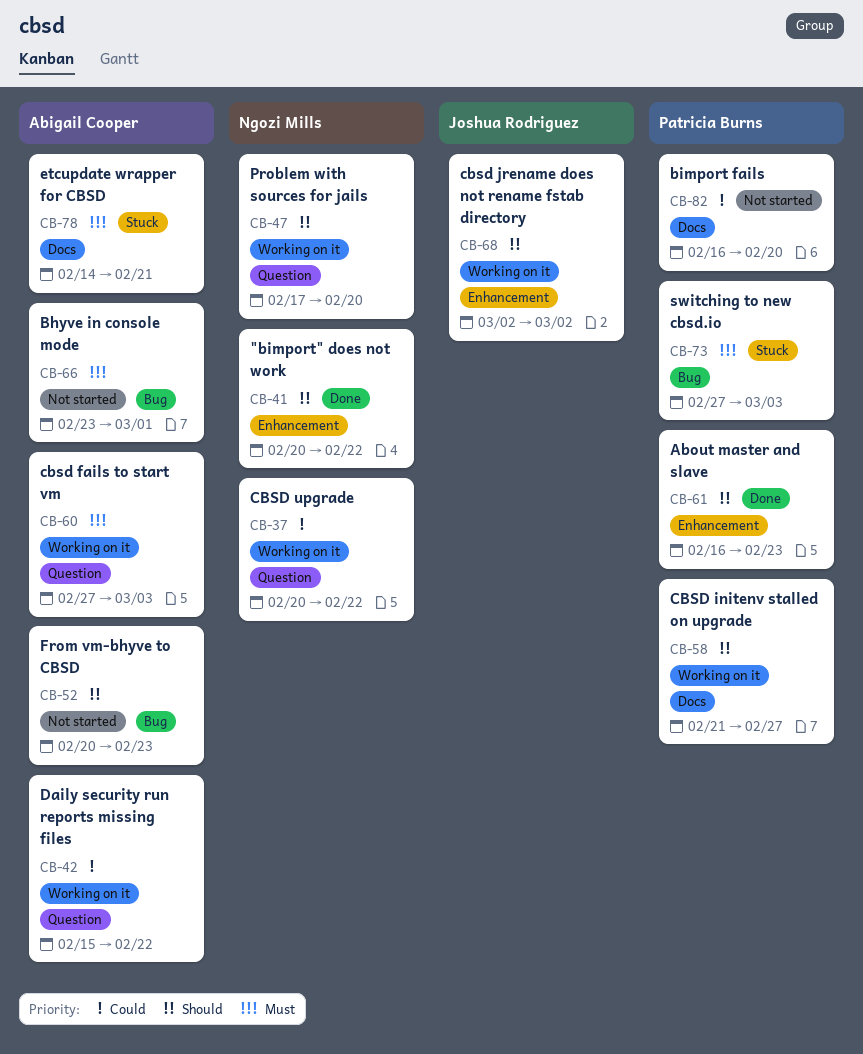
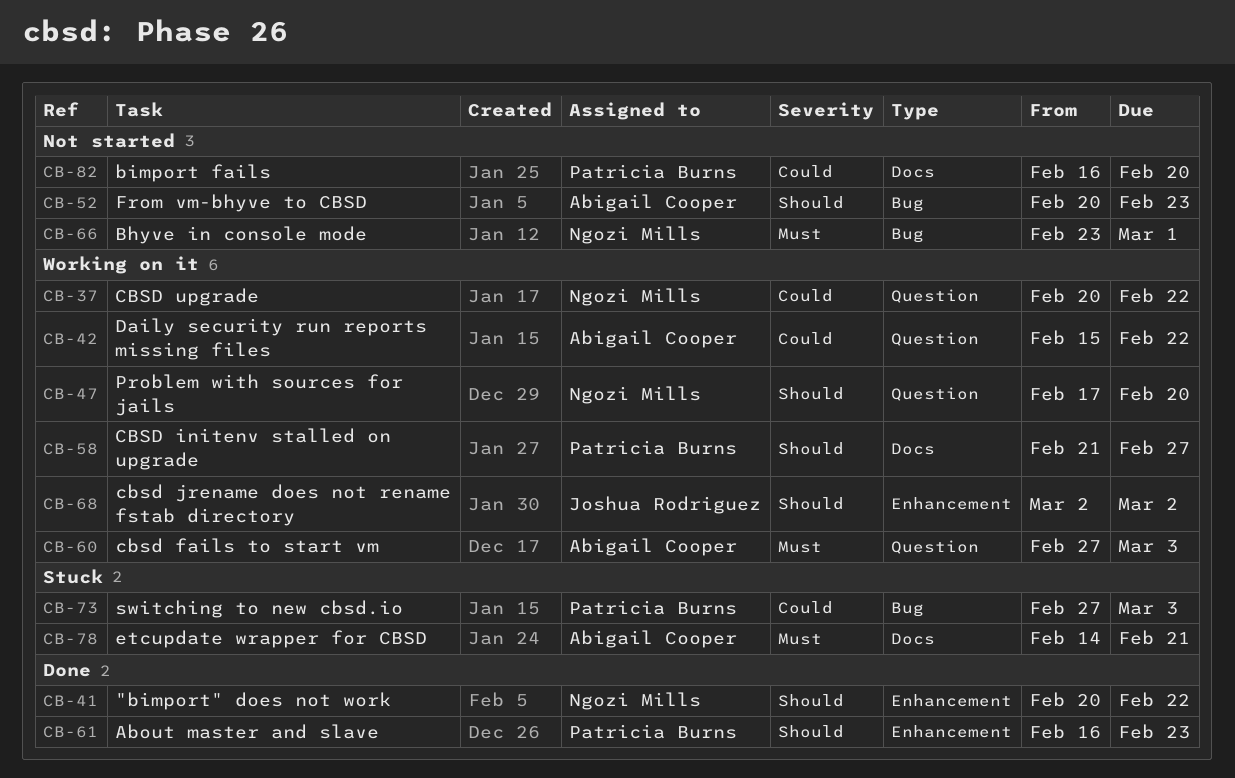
CB-66, owner: Abigail Cooper -> Ngozi Mills
CB-73, priority: Must -> Could

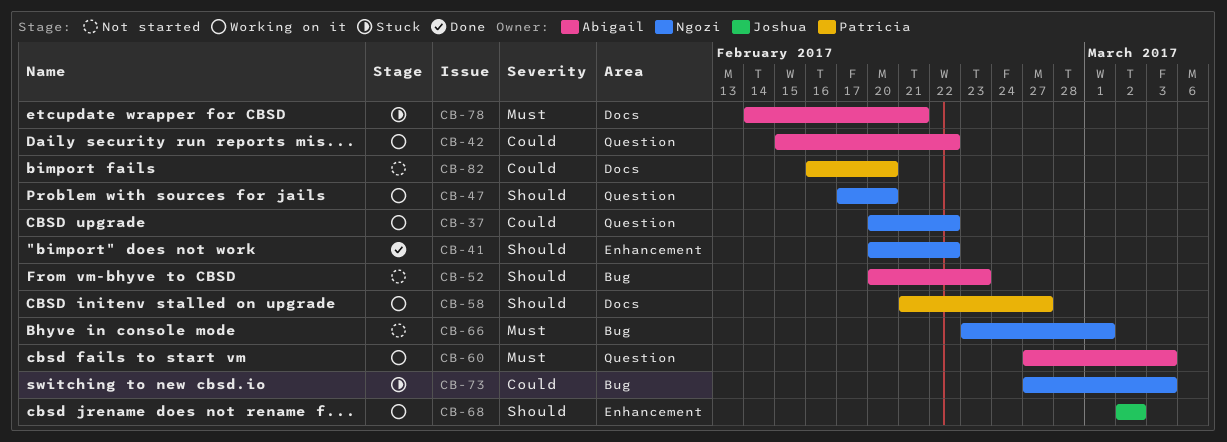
CB-61: present -> none
CB-73, owner: Patricia Burns -> Ngozi Mills

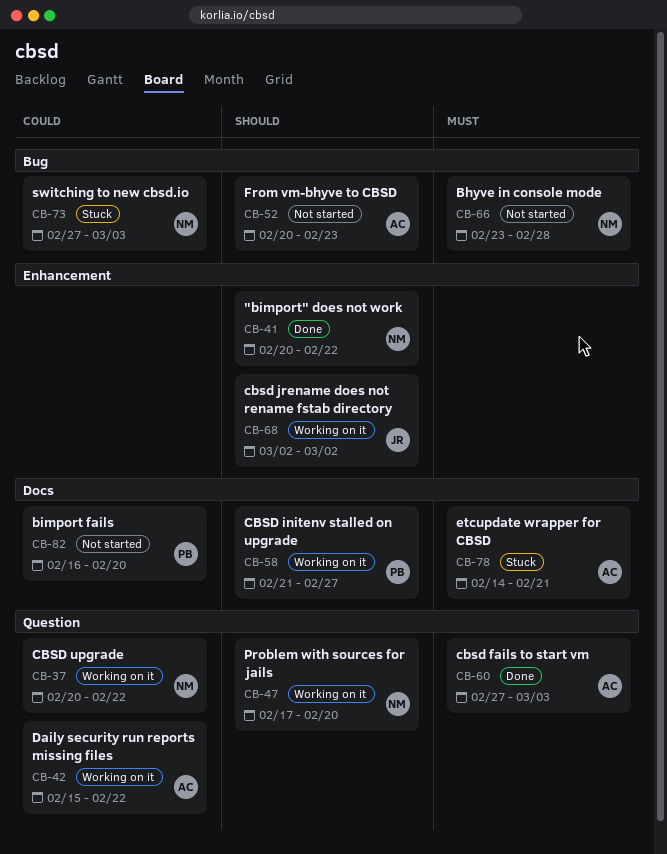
CB-60, status: Working on it -> Done
CB-66, due: Mar 1 -> Feb 28

